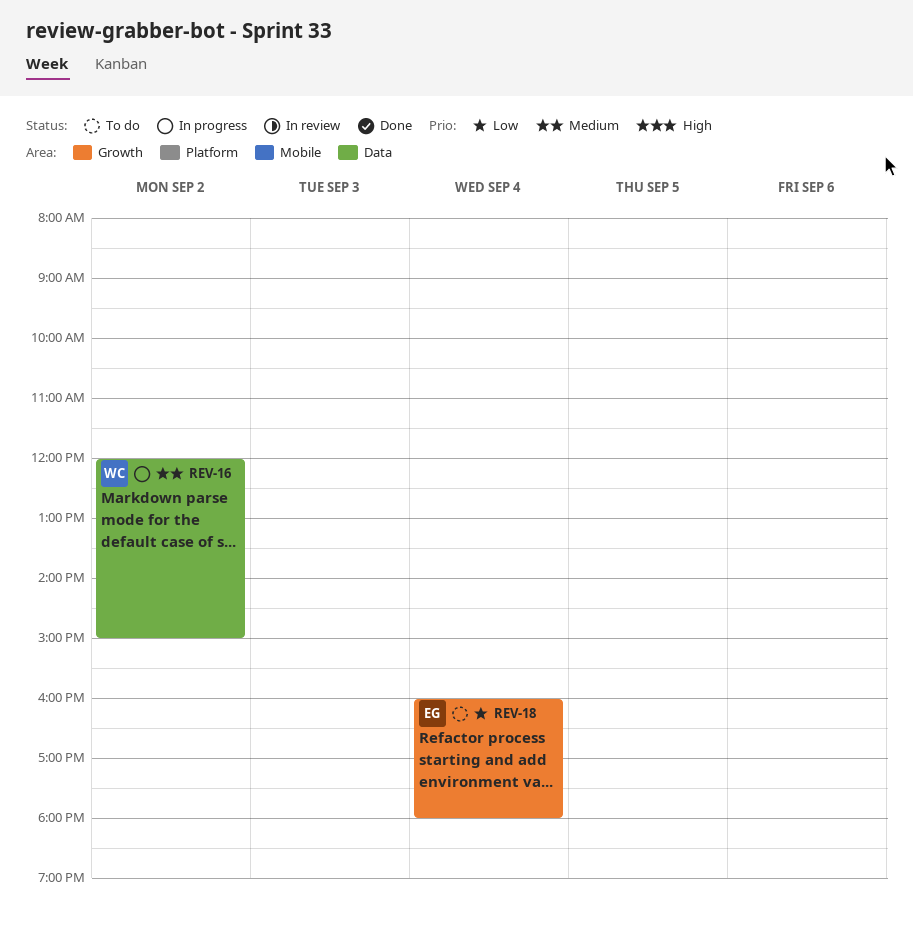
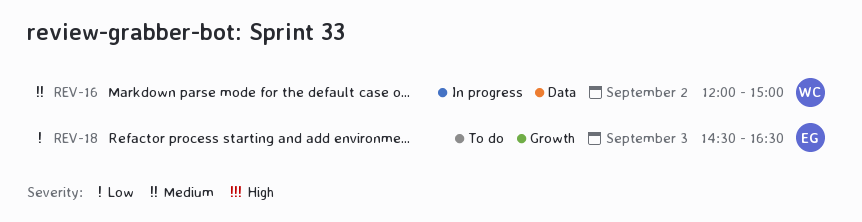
REV-18, day: Sep 4 -> Sep 3
REV-18, begins: 16:00 -> 14:30
REV-18, ends: 18:00 -> 16:30

